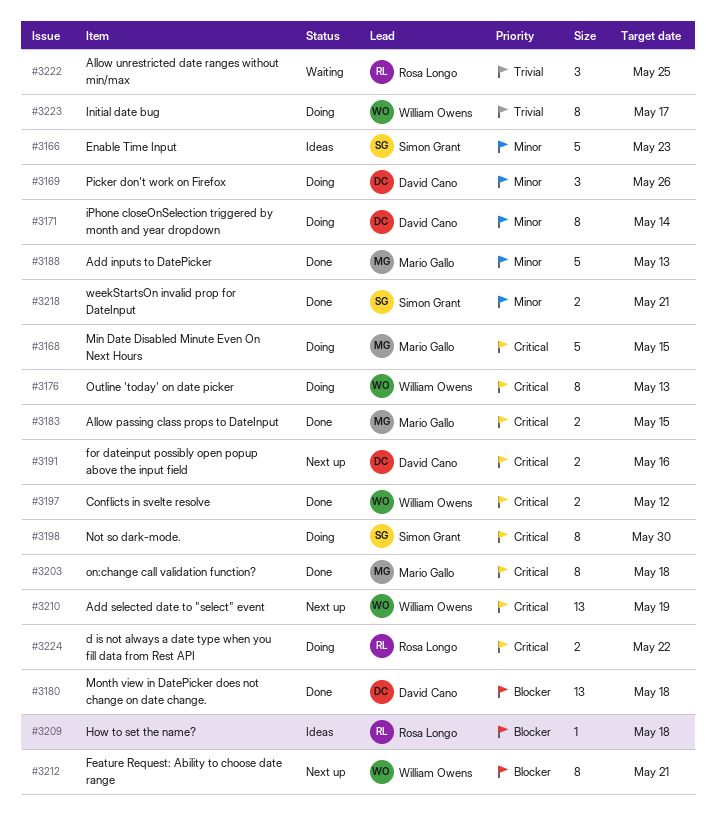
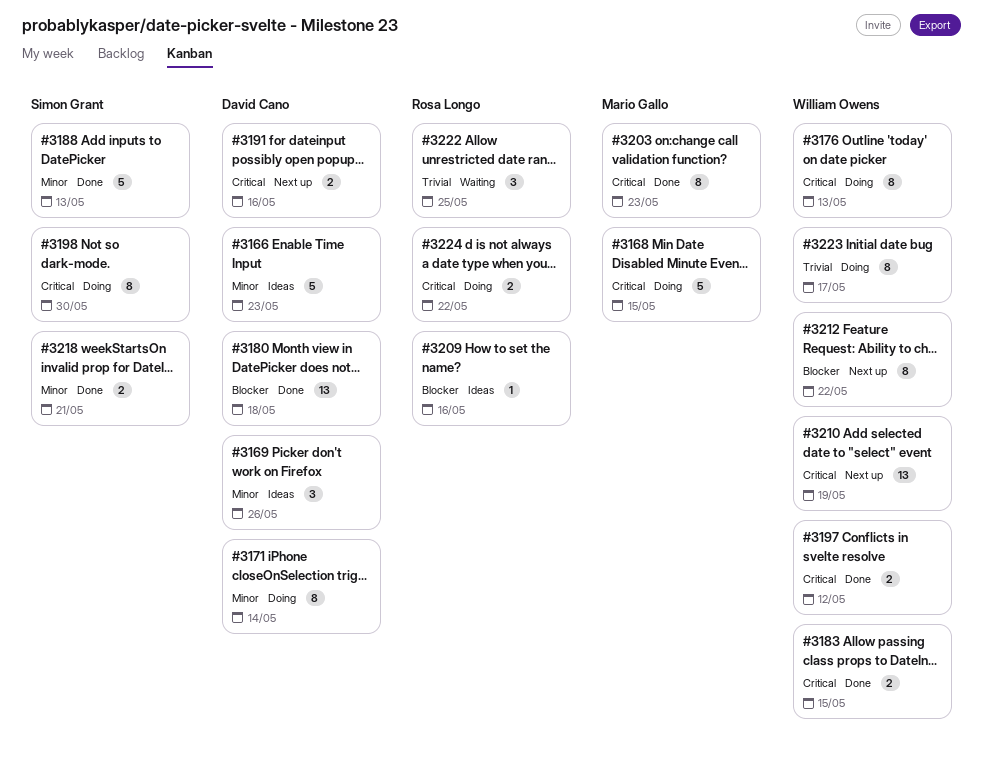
#3166, owner: Simon Grant -> David Cano
#3169, status: Doing -> Ideas
#3183, owner: Mario Gallo -> William Owens
#3188, owner: Mario Gallo -> Simon Grant
#3203, due: May 18 -> May 23
#3209, due: May 18 -> May 16
#3212, due: May 21 -> May 22

